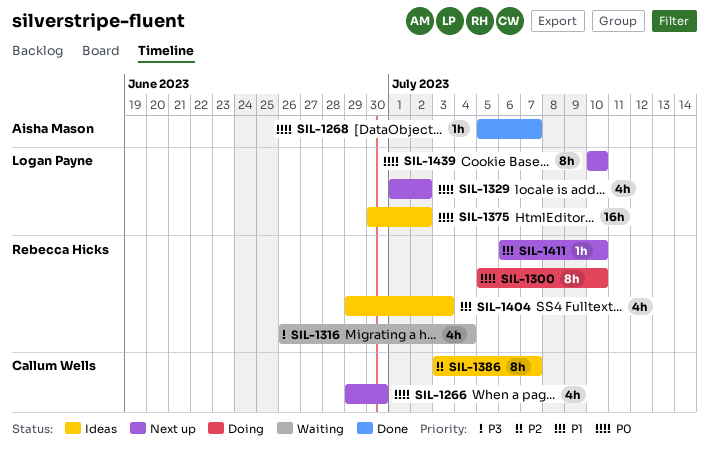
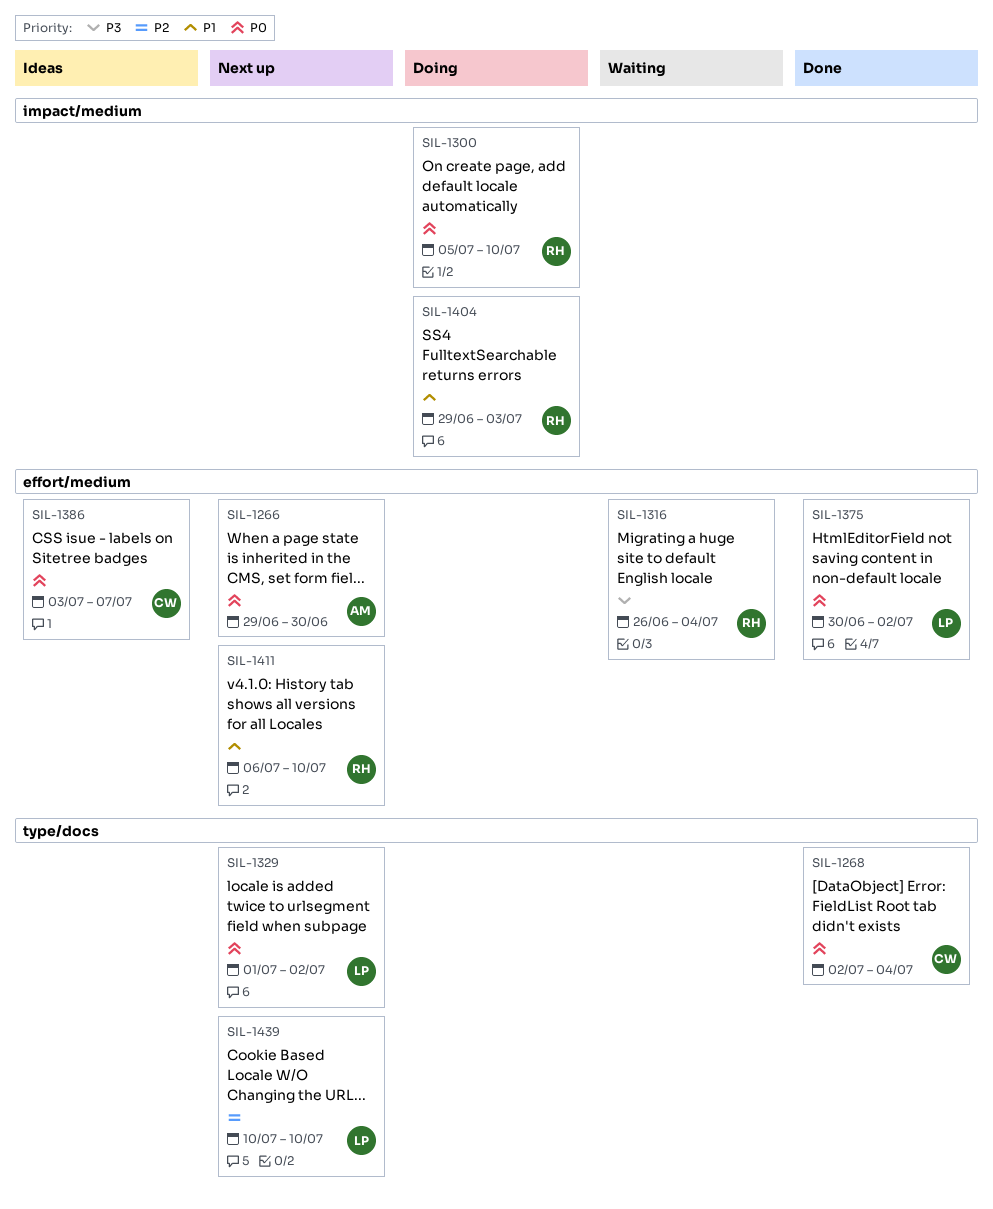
SIL-1266, owner: Callum Wells -> Aisha Mason
SIL-1268, owner: Aisha Mason -> Callum Wells
SIL-1268, start: Jul 5 -> Jul 2
SIL-1268, due: Jul 7 -> Jul 4
SIL-1375, status: Ideas -> Done
SIL-1386, priority: P2 -> P0
SIL-1404, status: Ideas -> Doing
SIL-1439, priority: P0 -> P2

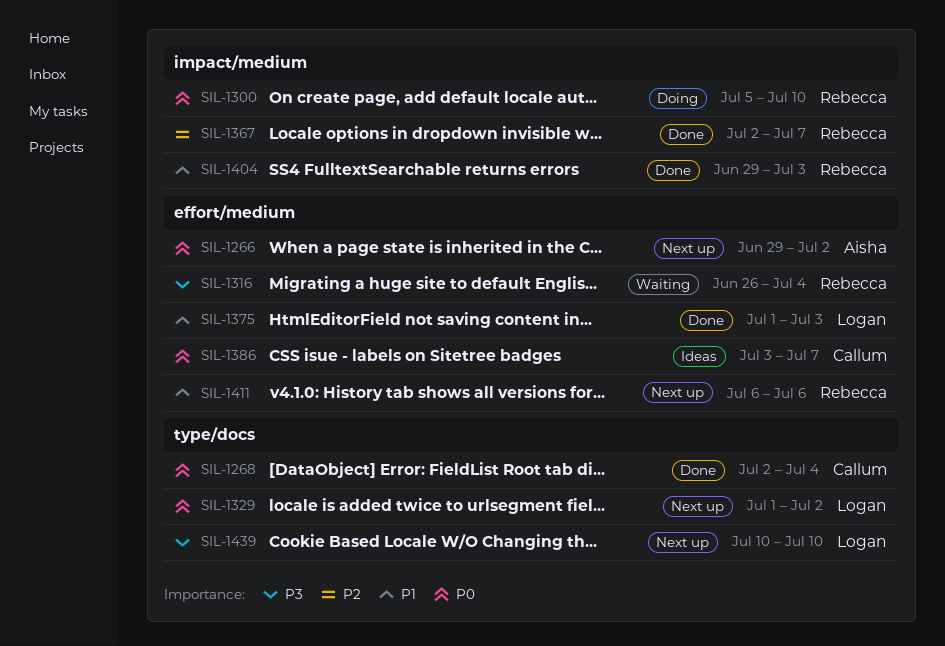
SIL-1266, due: Jun 30 -> Jul 2
SIL-1367: none -> present
SIL-1375, priority: P0 -> P1
SIL-1375, start: Jun 30 -> Jul 1
SIL-1375, due: Jul 2 -> Jul 3
SIL-1404, status: Doing -> Done
SIL-1411, due: Jul 10 -> Jul 6
SIL-1439, priority: P2 -> P3

